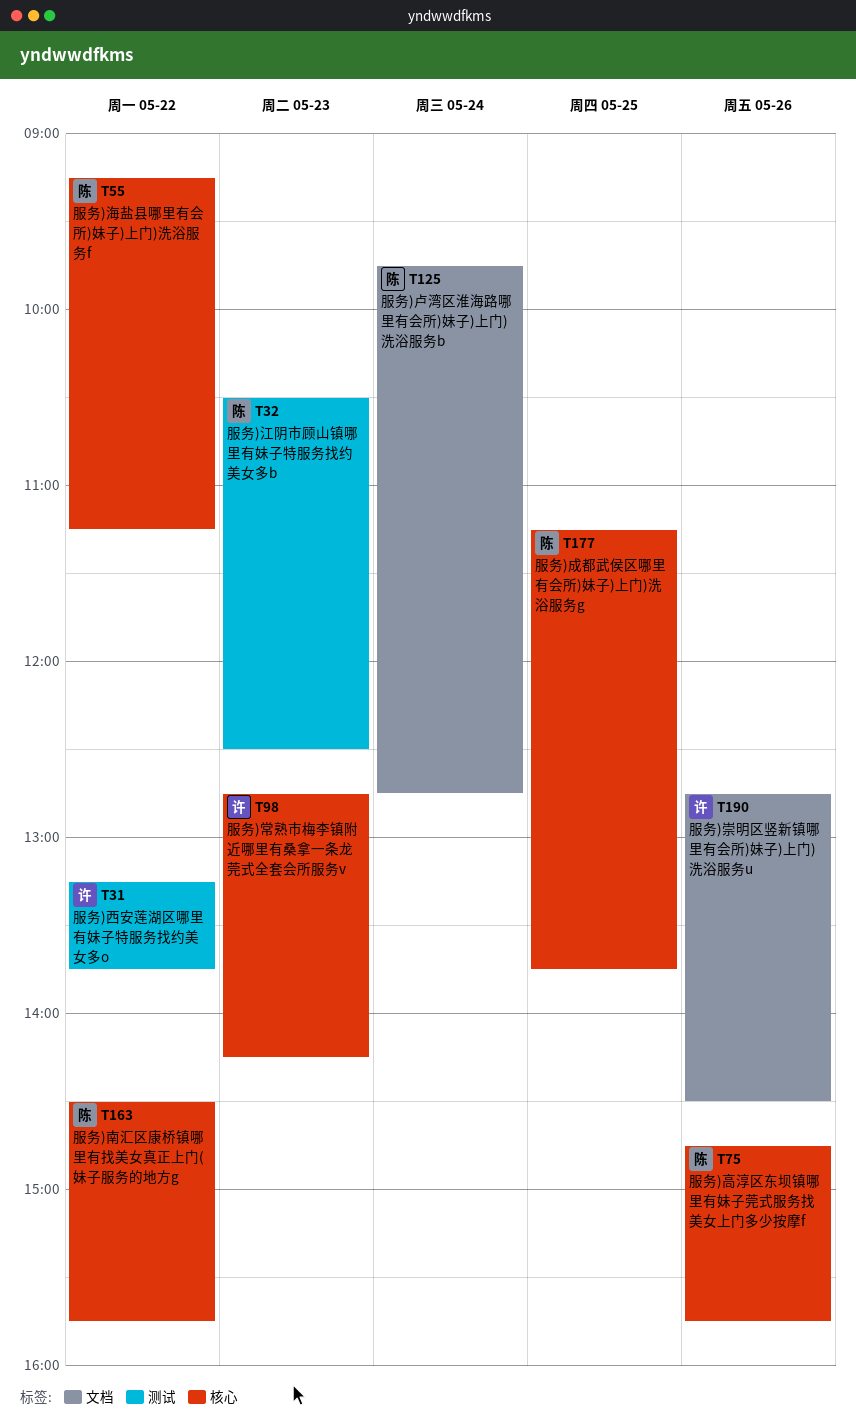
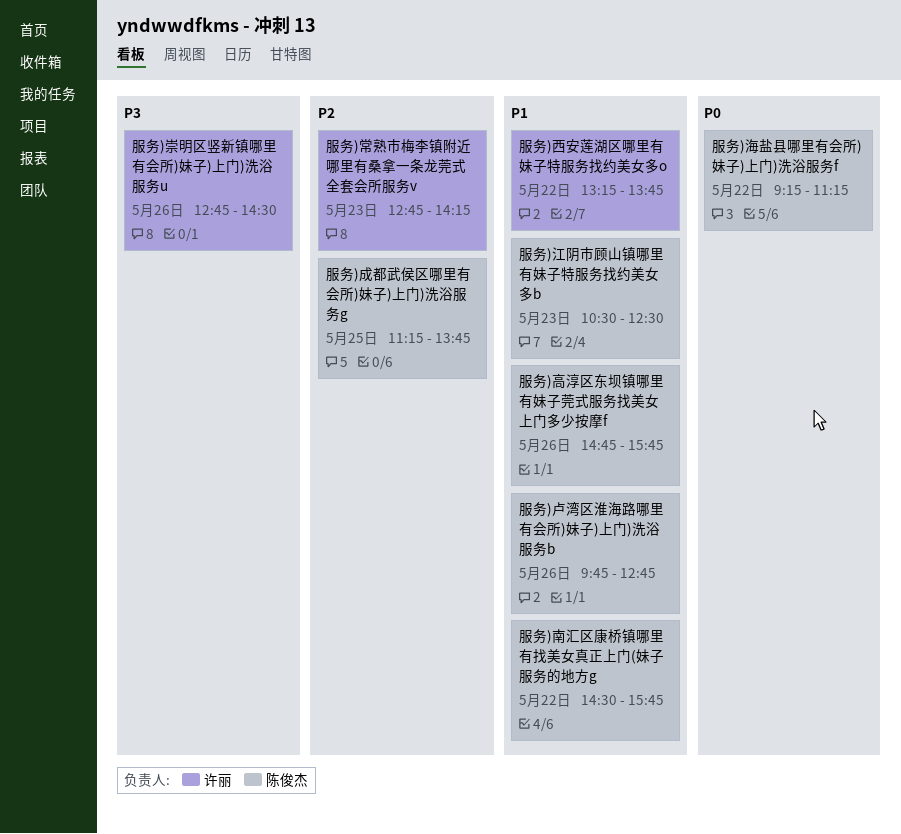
服务)卢湾区淮海路哪里有会所)妹子)上门)洗浴服务b, day: May 24 -> May 26

